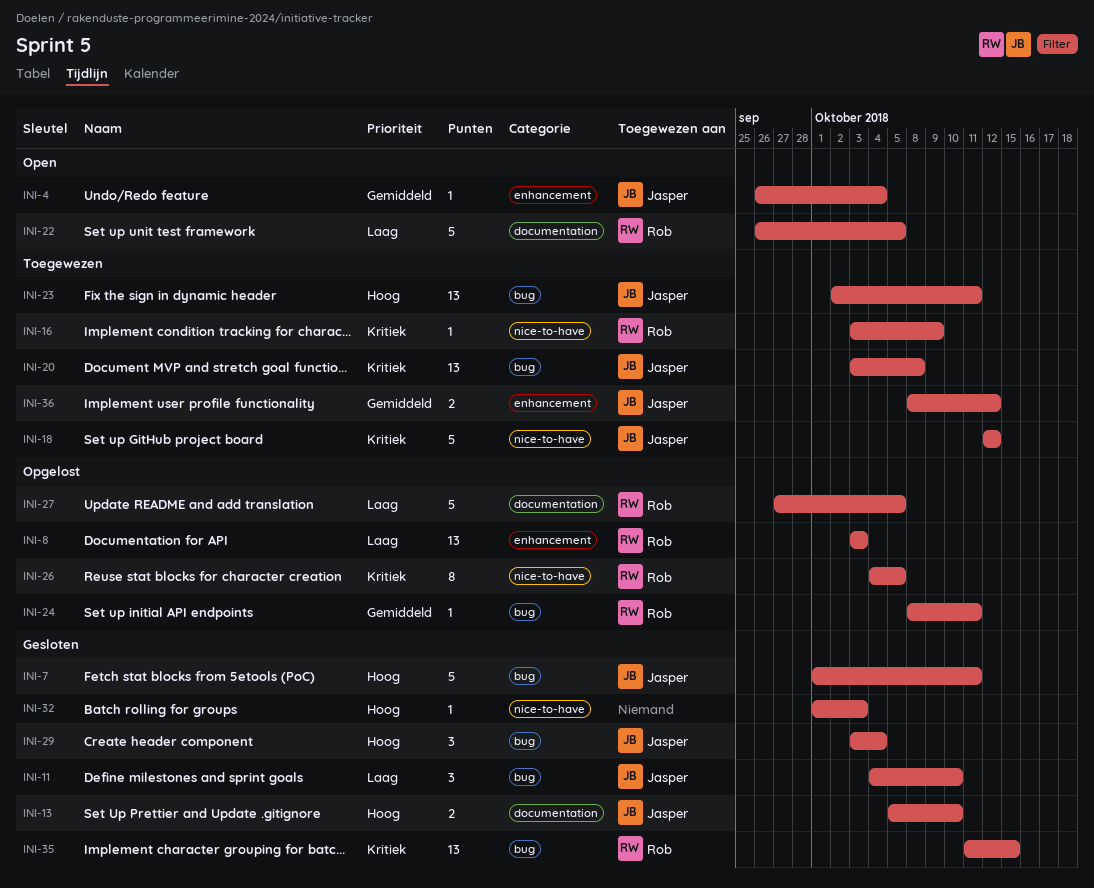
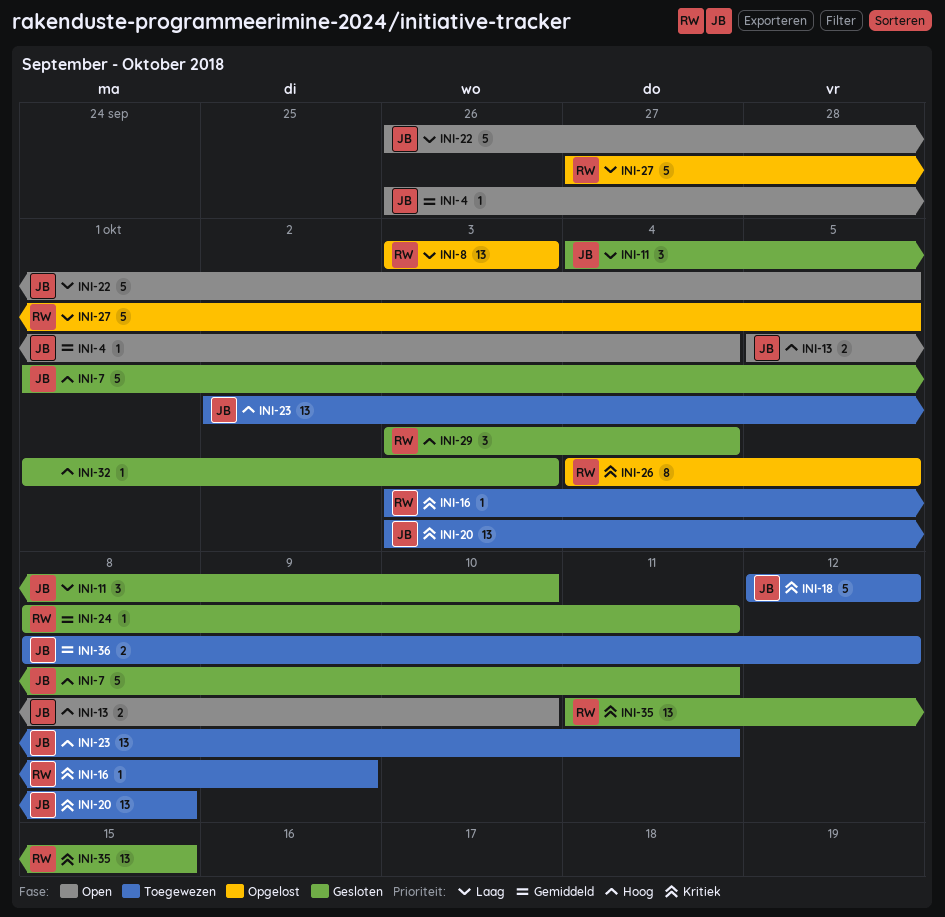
INI-13, status: Gesloten -> Open
INI-22, owner: Rob -> Jasper
INI-24, status: Opgelost -> Gesloten
INI-29, owner: Jasper -> Rob

